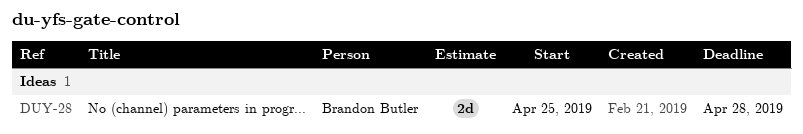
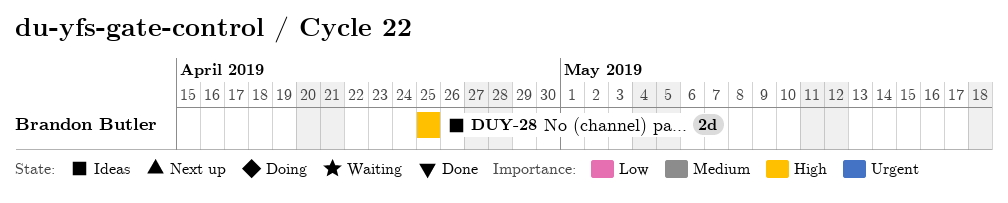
DUY-28, due: Apr 28 -> Apr 25

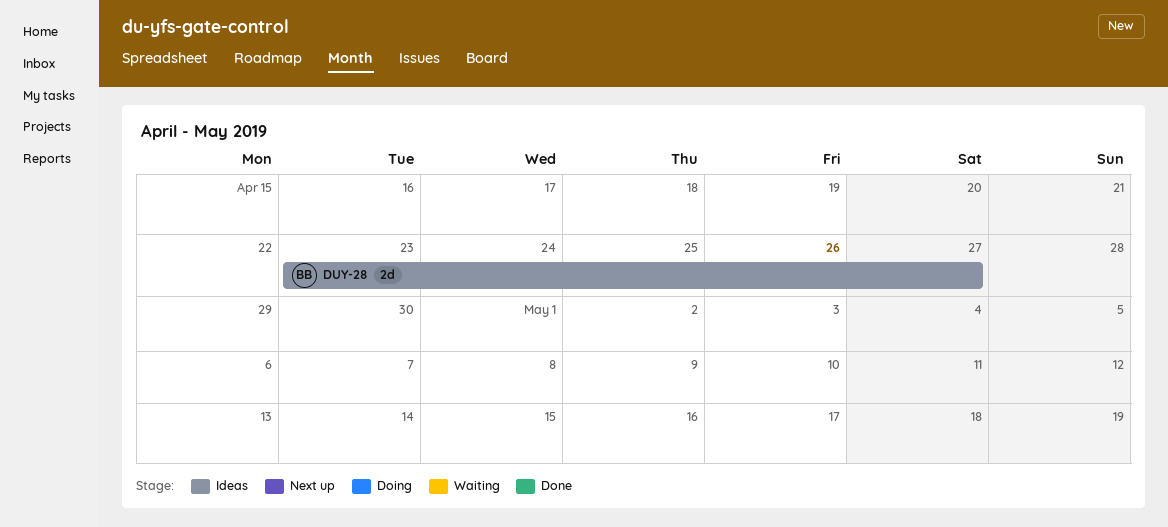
DUY-28, start: Apr 25 -> Apr 23
DUY-28, due: Apr 25 -> Apr 27

